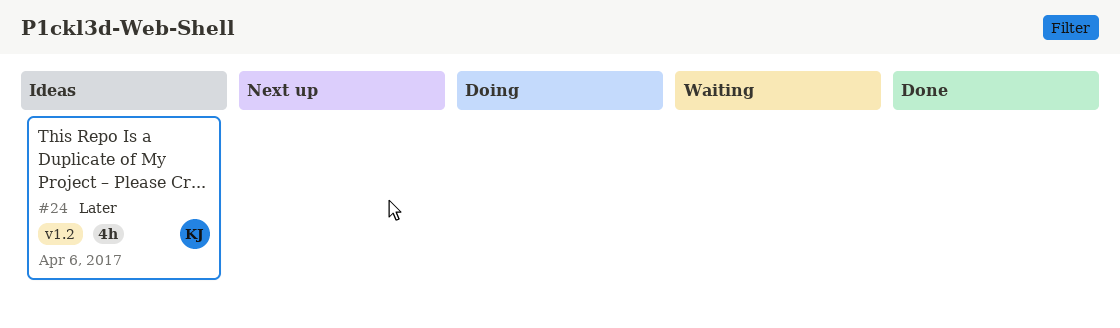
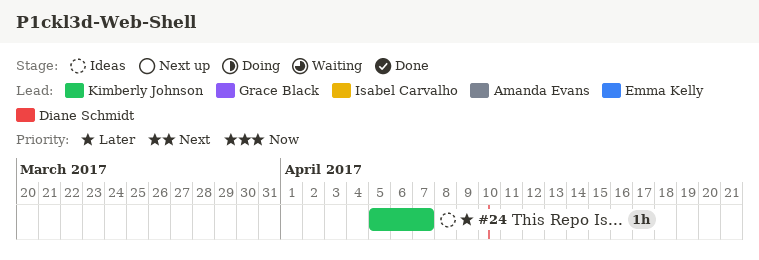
#24, estimate: 4h -> 1h
#24, due: Apr 6 -> Apr 7

